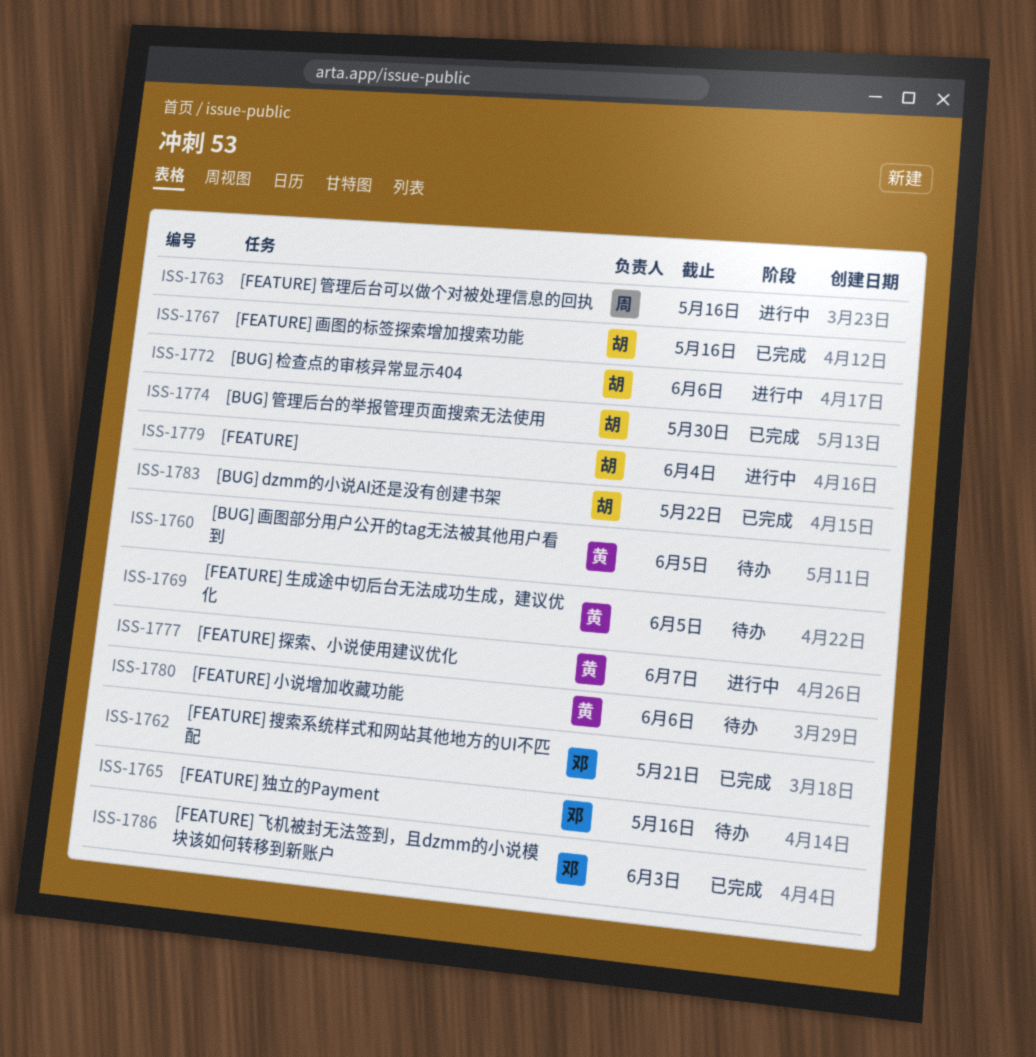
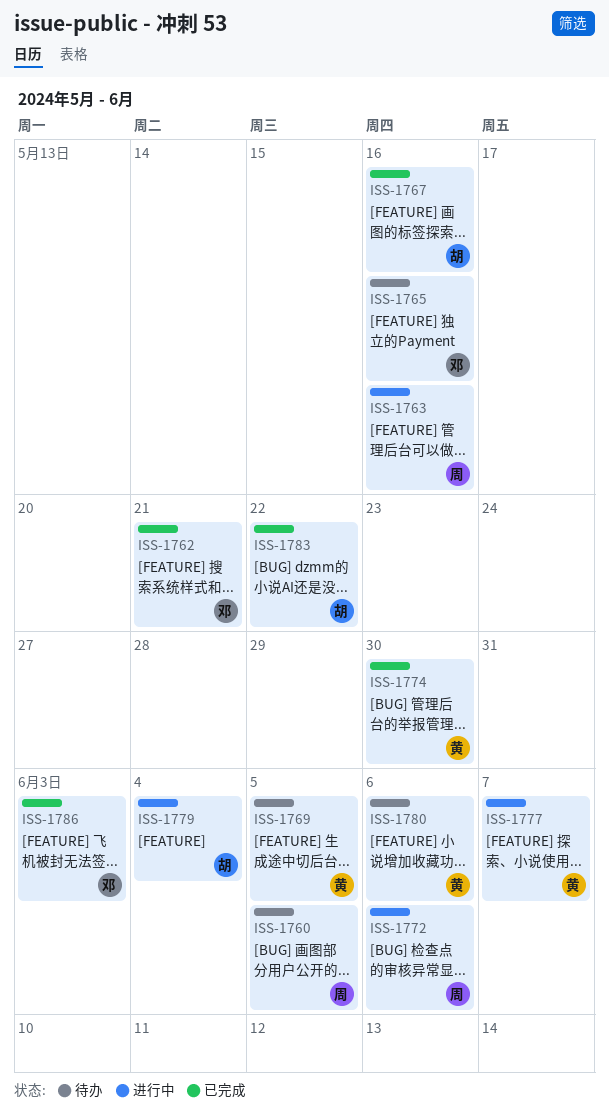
ISS-1760, owner: 黄 -> 周
ISS-1772, owner: 胡 -> 周
ISS-1774, owner: 胡 -> 黄

